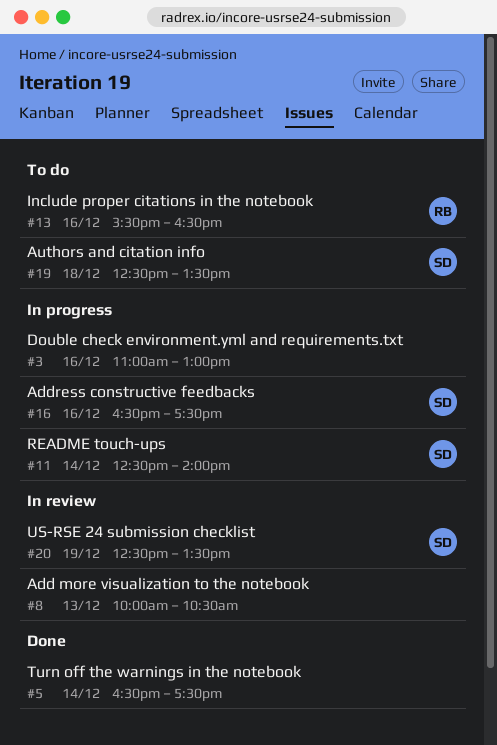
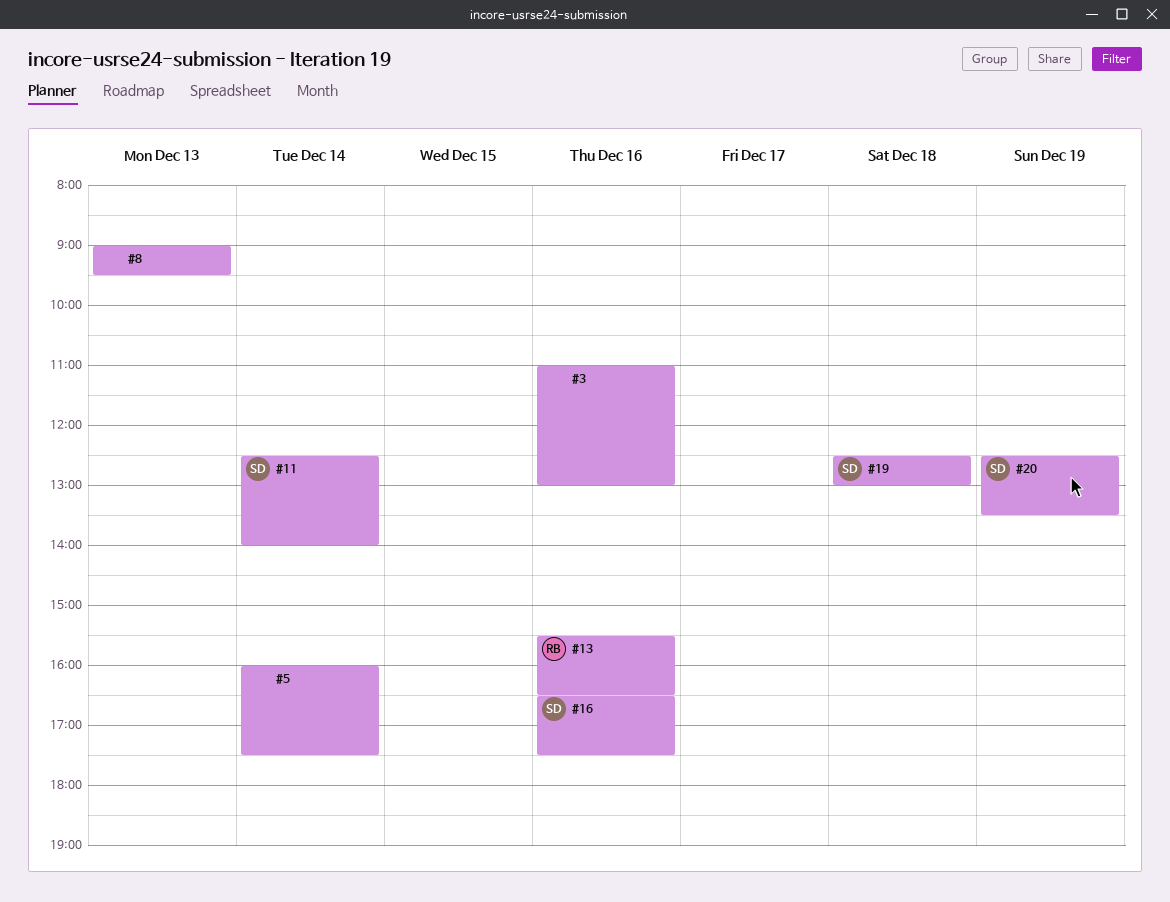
#5, begins: 16:30 -> 16:00
#8, begins: 10:00 -> 09:00
#8, ends: 10:30 -> 09:30
#19, ends: 13:30 -> 13:00

